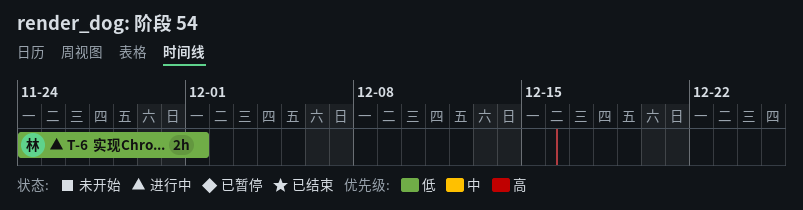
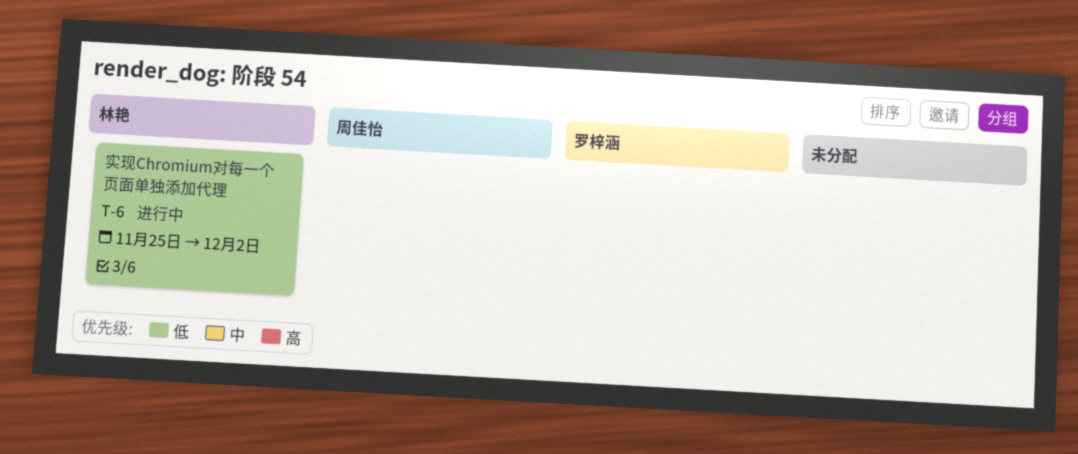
T-6, start: Nov 24 -> Nov 25
T-6, due: Dec 1 -> Dec 2

